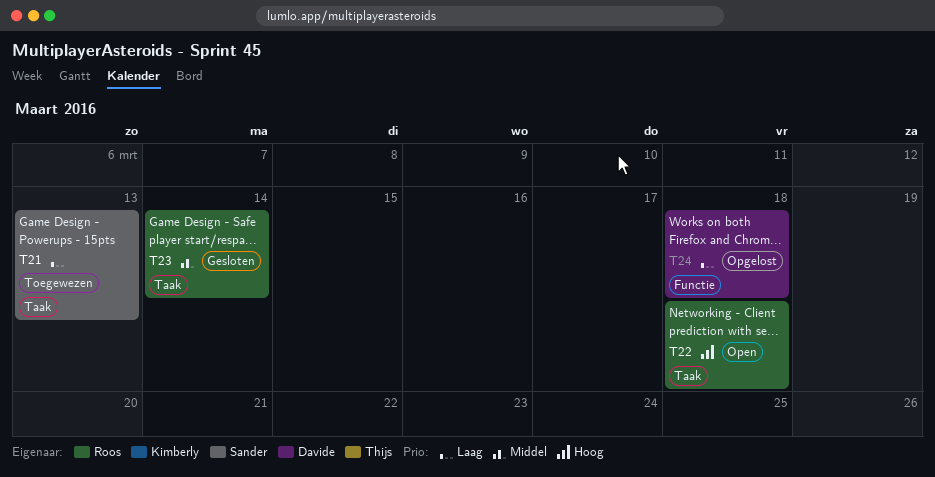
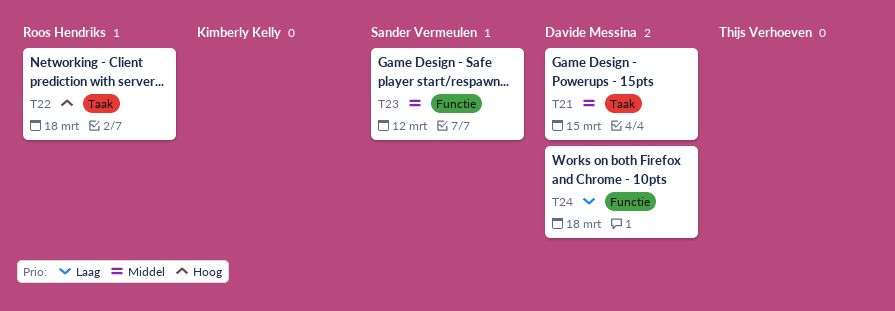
T21, owner: Sander Vermeulen -> Davide Messina
T21, priority: Laag -> Middel
T21, due: Mar 13 -> Mar 15
T23, owner: Roos Hendriks -> Sander Vermeulen
T23, label: Taak -> Functie
T23, due: Mar 14 -> Mar 12

